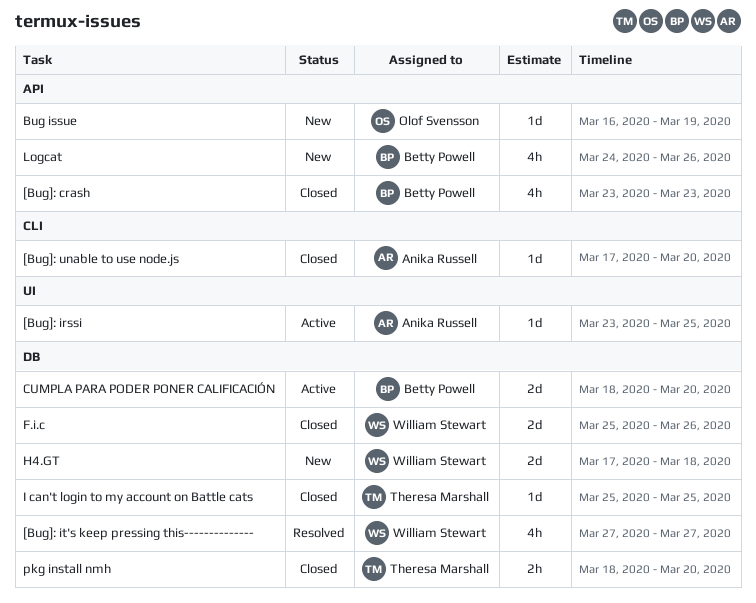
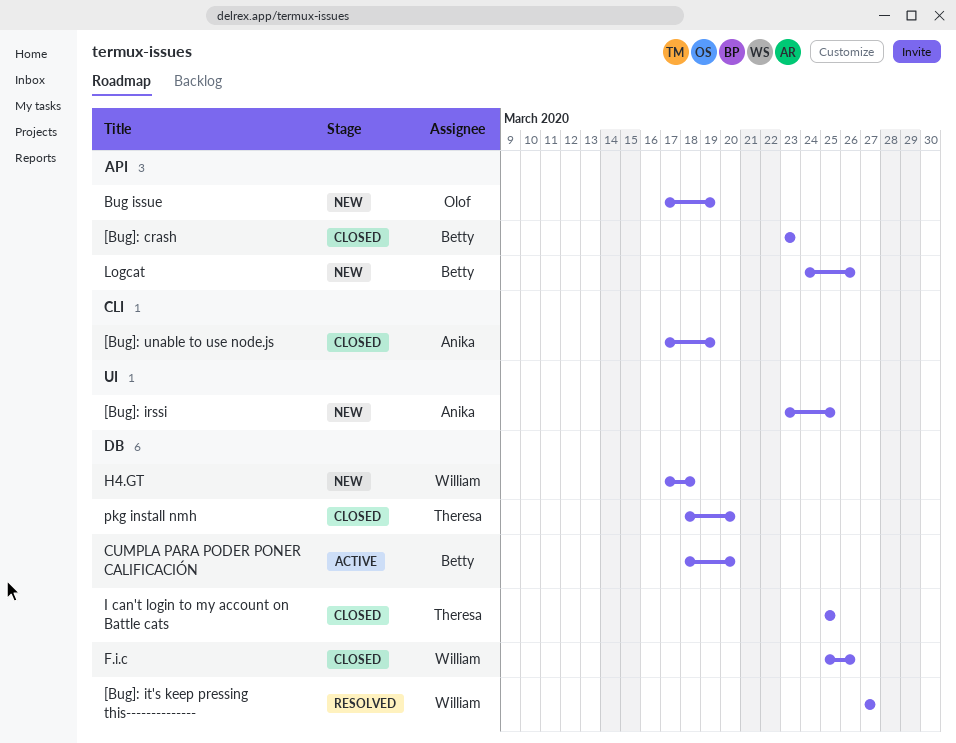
[Bug]: irssi, status: Active -> New
[Bug]: unable to use node.js, due: Mar 20 -> Mar 19
Bug issue, start: Mar 16 -> Mar 17

